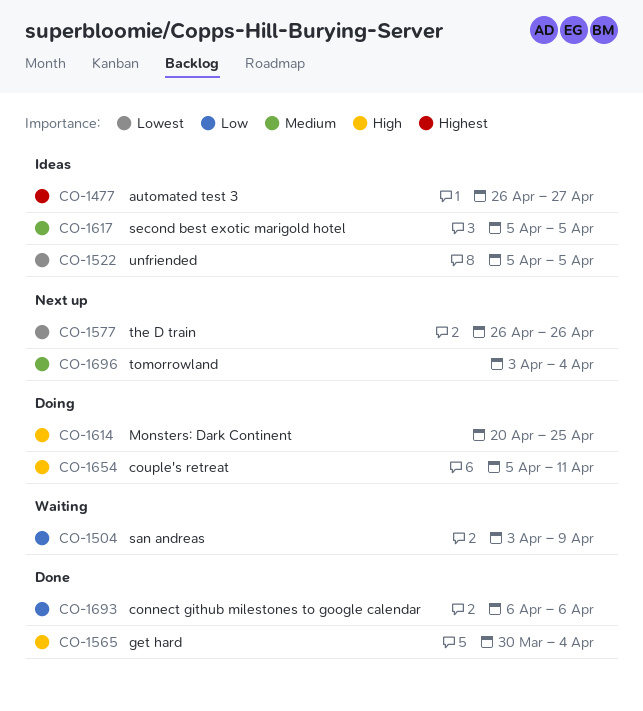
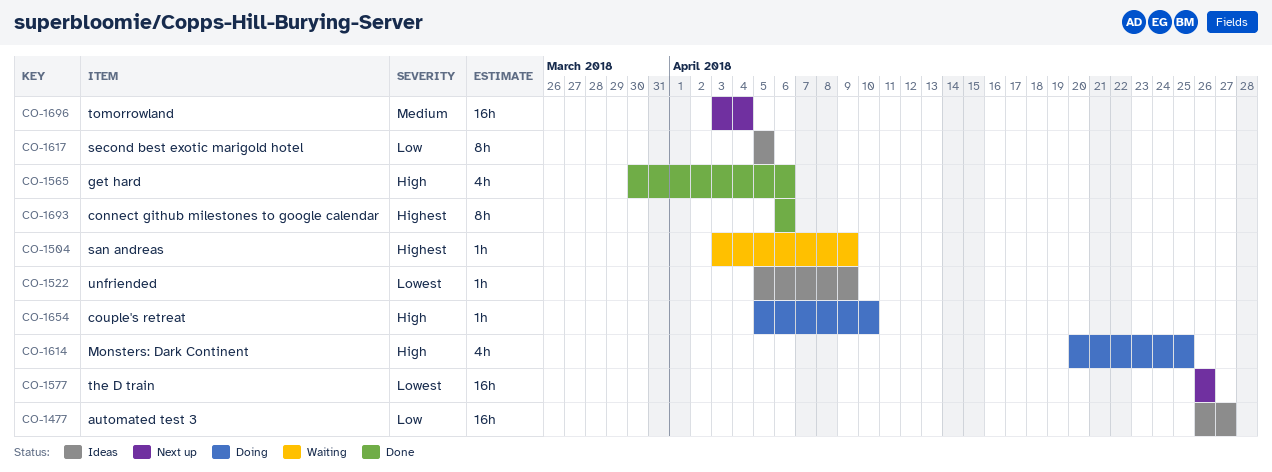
CO-1477, priority: Highest -> Low
CO-1504, priority: Low -> Highest
CO-1522, due: Apr 5 -> Apr 9
CO-1565, due: Apr 4 -> Apr 6
CO-1617, priority: Medium -> Low
CO-1654, due: Apr 11 -> Apr 10
CO-1693, priority: Low -> Highest

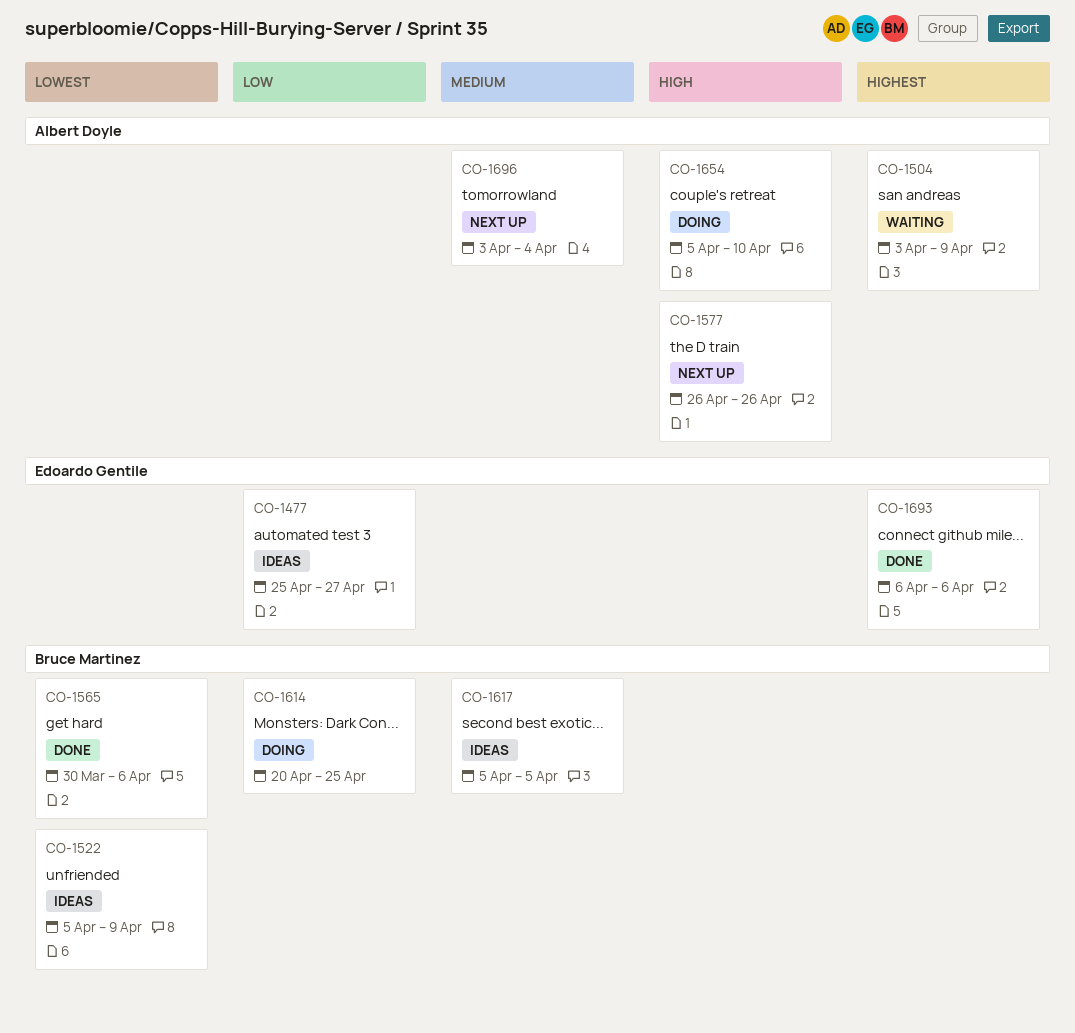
CO-1477, start: Apr 26 -> Apr 25
CO-1565, priority: High -> Lowest
CO-1577, priority: Lowest -> High
CO-1614, priority: High -> Low
CO-1617, priority: Low -> Medium

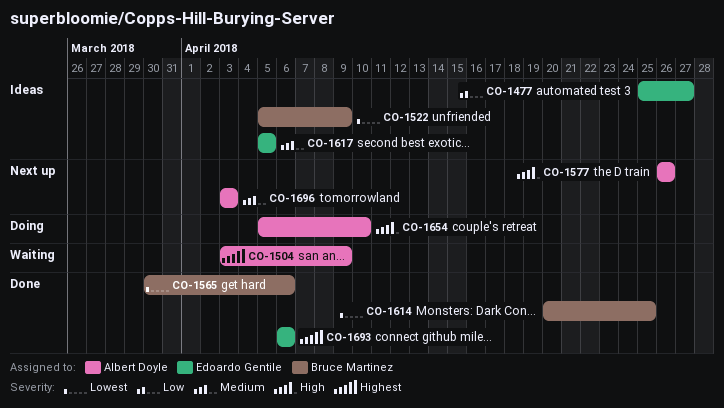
CO-1614, status: Doing -> Done
CO-1614, priority: Low -> Lowest
CO-1617, owner: Bruce Martinez -> Edoardo Gentile
CO-1696, due: Apr 4 -> Apr 3

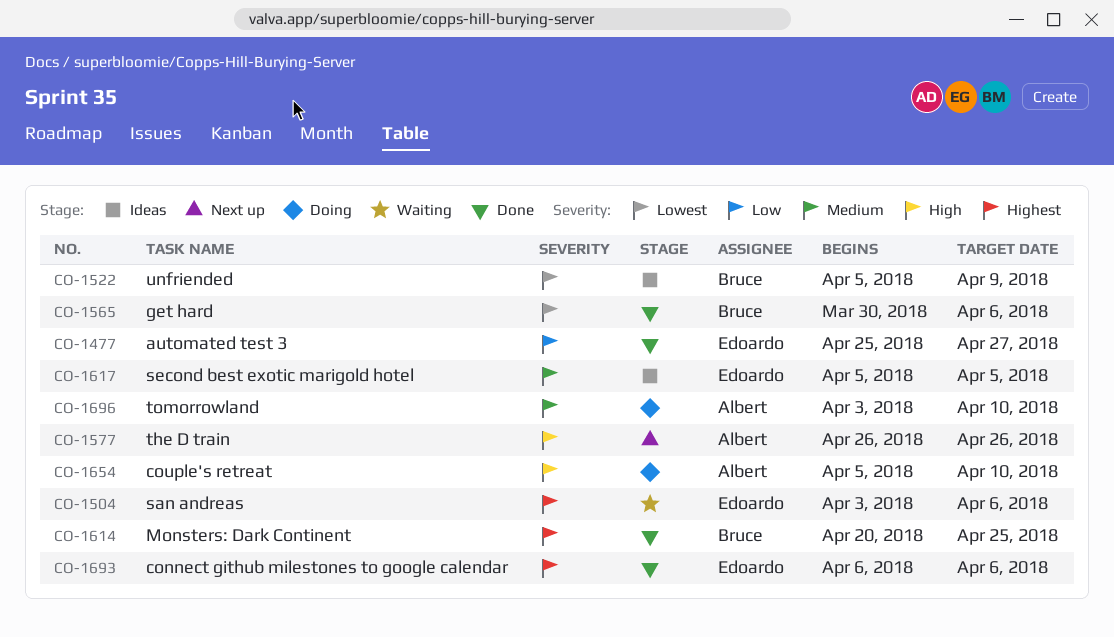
CO-1477, status: Ideas -> Done
CO-1504, owner: Albert Doyle -> Edoardo Gentile
CO-1504, due: Apr 9 -> Apr 6
CO-1614, priority: Lowest -> Highest
CO-1696, status: Next up -> Doing
CO-1696, due: Apr 3 -> Apr 10

